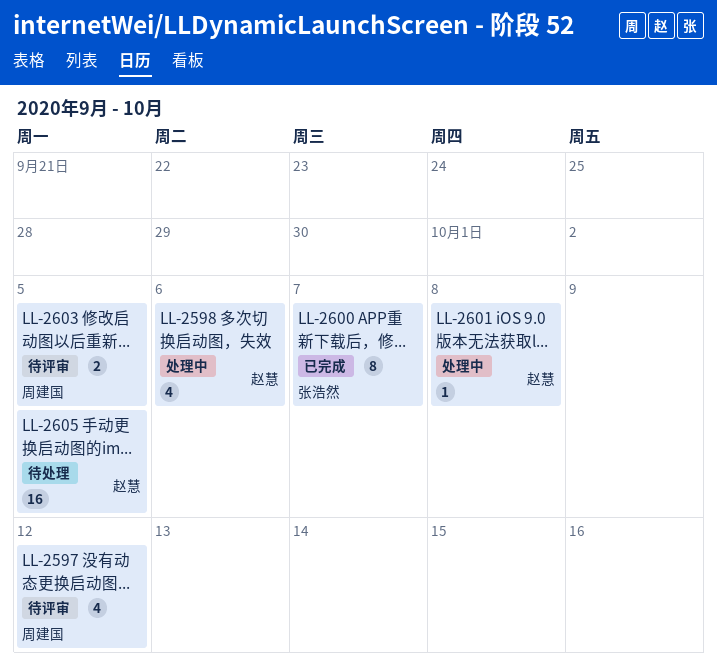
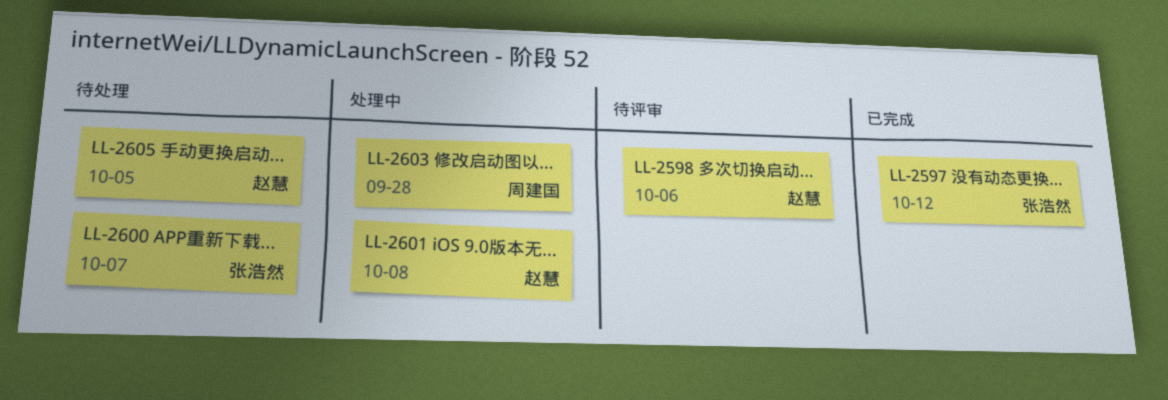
LL-2597, status: 待评审 -> 已完成
LL-2597, owner: 周建国 -> 张浩然
LL-2598, status: 处理中 -> 待评审
LL-2600, status: 已完成 -> 待处理
LL-2603, status: 待评审 -> 处理中
LL-2603, due: Oct 5 -> Sep 28

